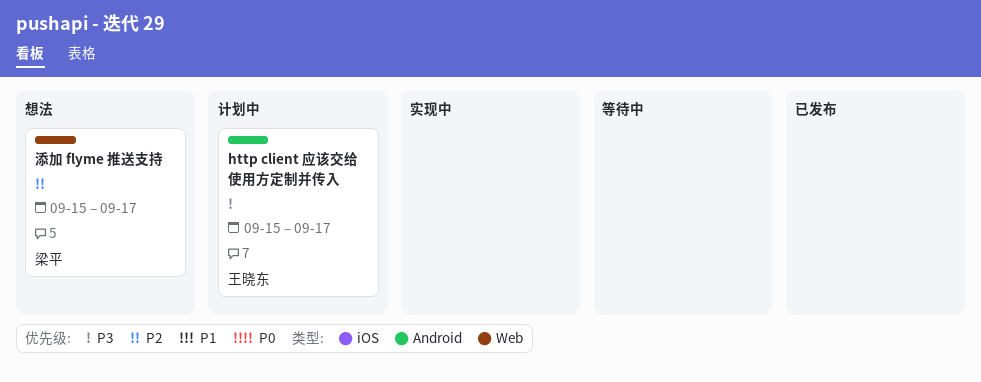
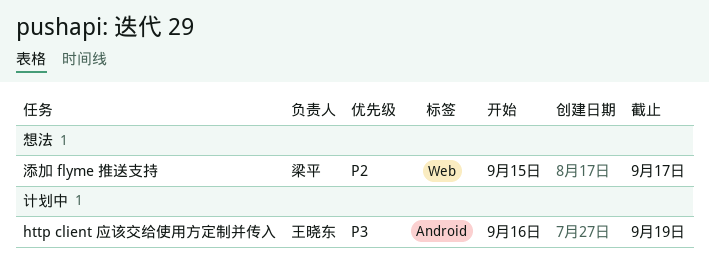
http client 应该交给使用方定制并传入, start: Sep 15 -> Sep 16
http client 应该交给使用方定制并传入, due: Sep 17 -> Sep 19

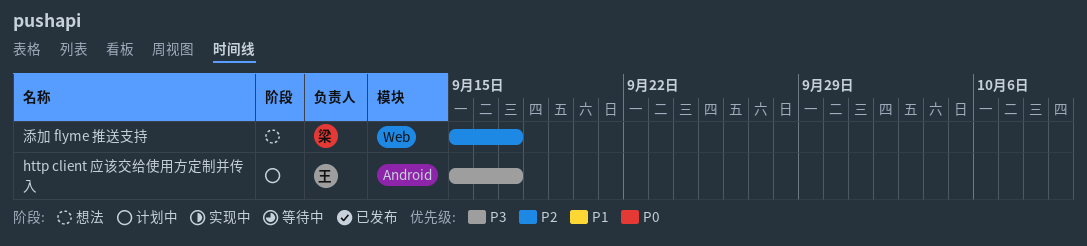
http client 应该交给使用方定制并传入, start: Sep 16 -> Sep 15
http client 应该交给使用方定制并传入, due: Sep 19 -> Sep 17

